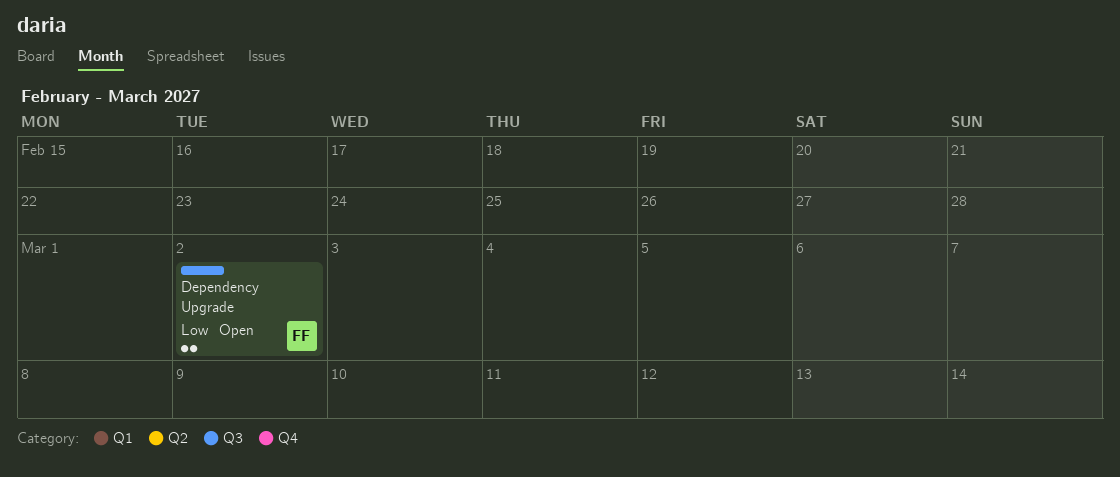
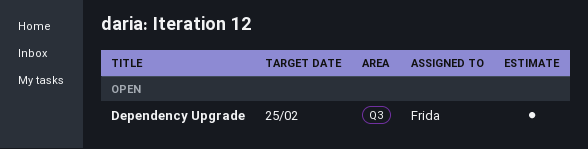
Dependency Upgrade, estimate: 2 -> 1
Dependency Upgrade, due: Mar 2 -> Feb 25

